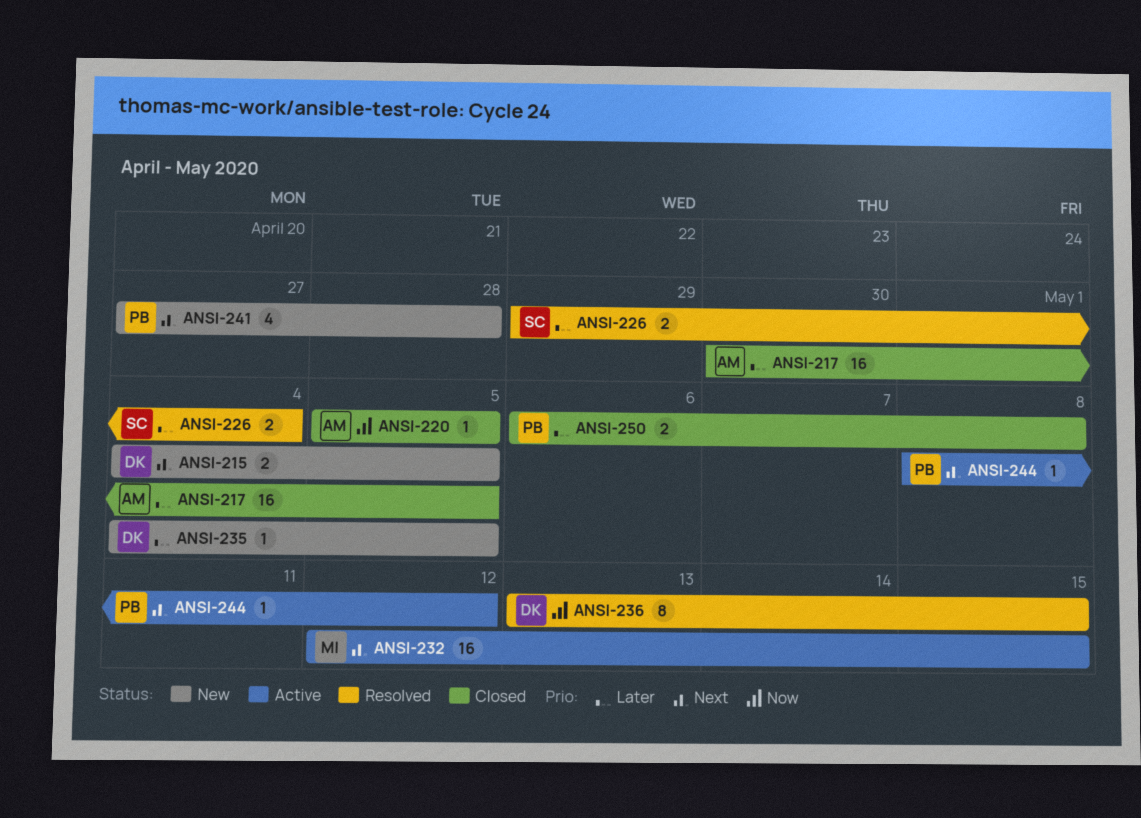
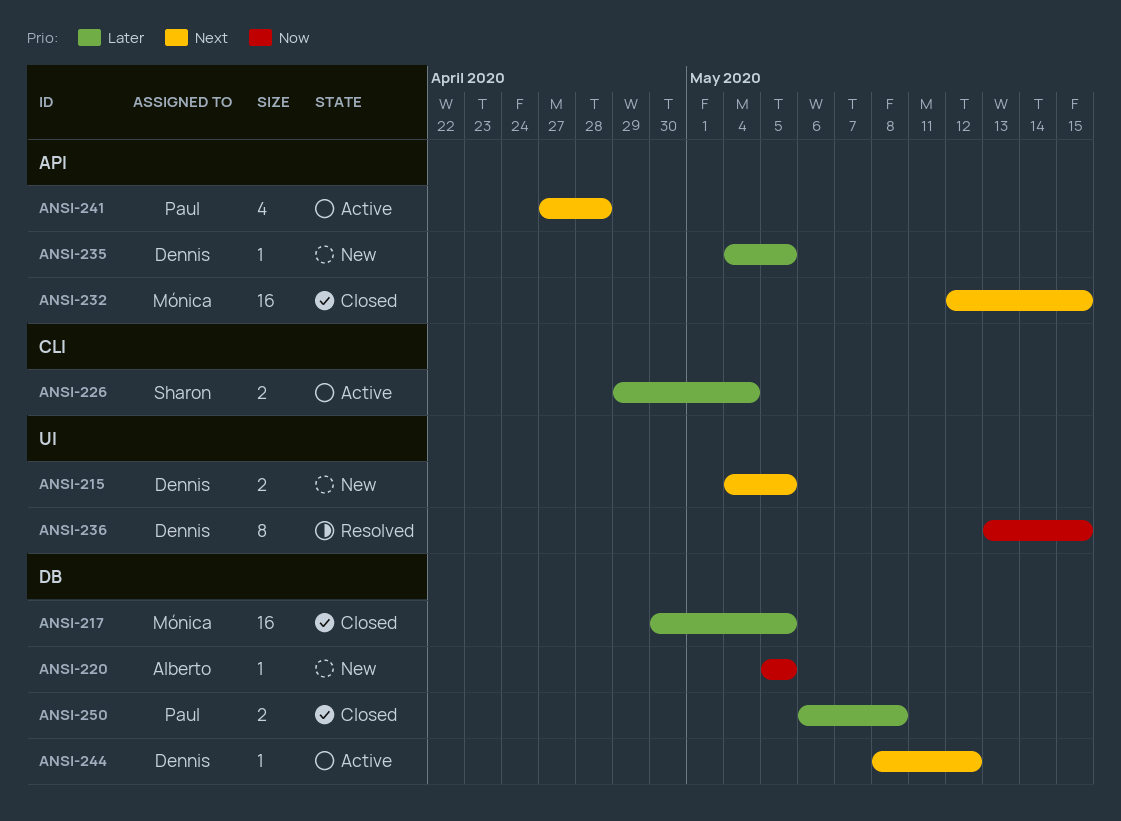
ANSI-217, owner: Alberto -> Mónica
ANSI-220, status: Closed -> New
ANSI-226, status: Resolved -> Active
ANSI-232, status: Active -> Closed
ANSI-241, status: New -> Active
ANSI-244, owner: Paul -> Dennis

